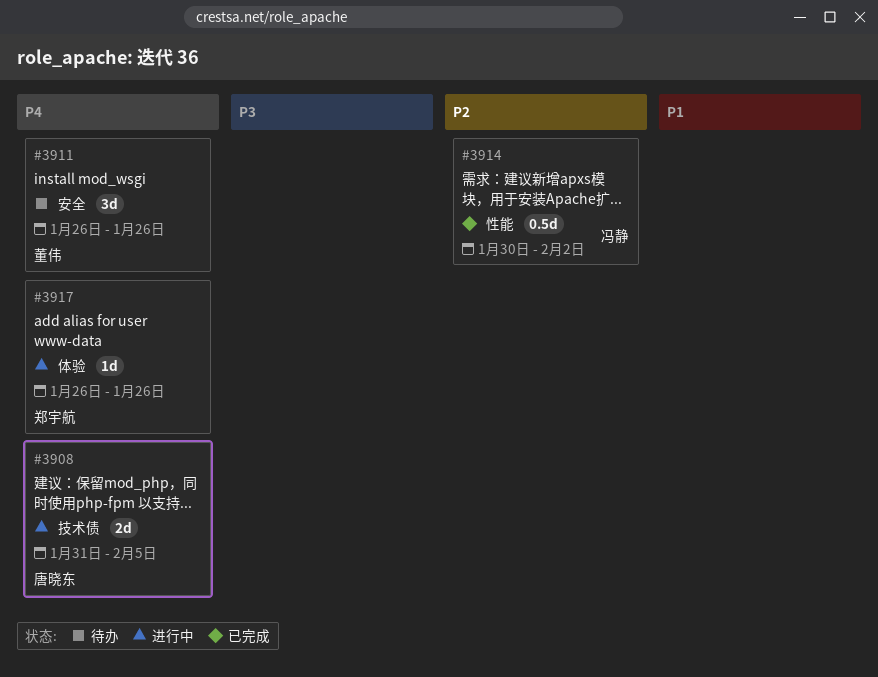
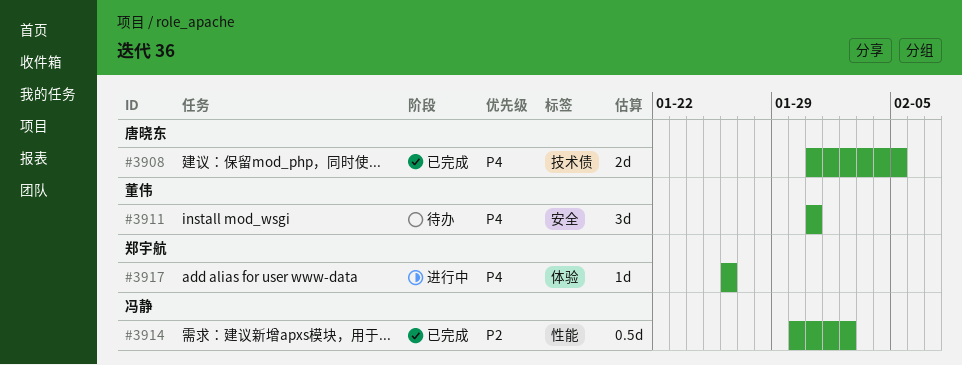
#3908, status: 进行中 -> 已完成
#3911, start: Jan 26 -> Jan 31
#3911, due: Jan 26 -> Jan 31

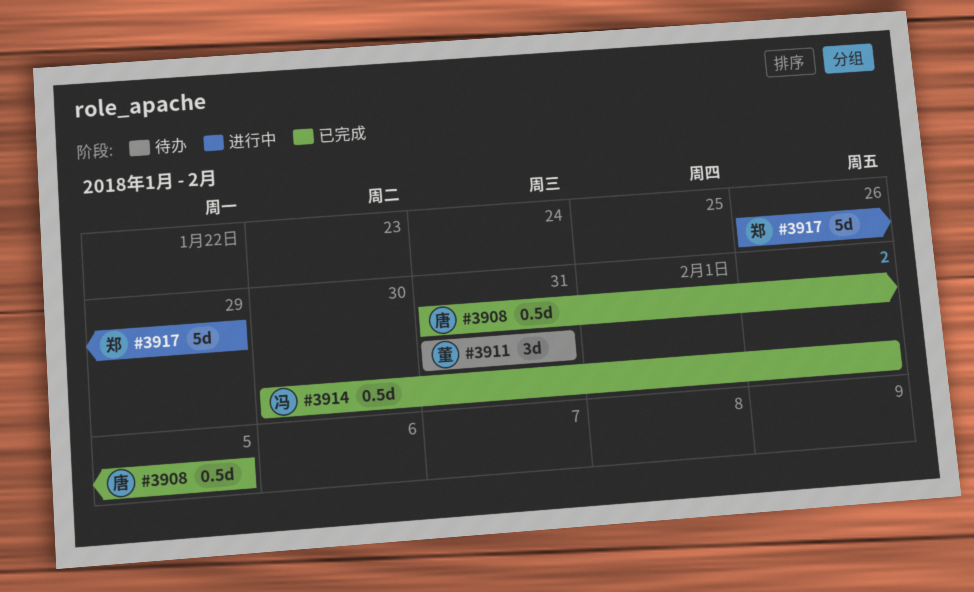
#3908, estimate: 2d -> 0.5d
#3917, estimate: 1d -> 5d
#3917, due: Jan 26 -> Jan 29

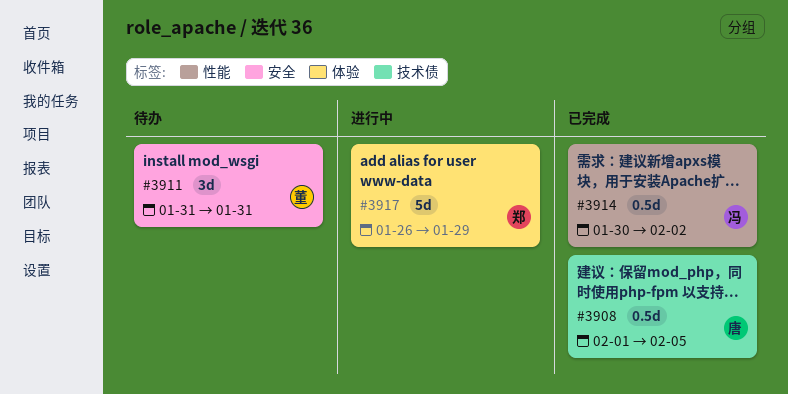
#3908, start: Jan 31 -> Feb 1

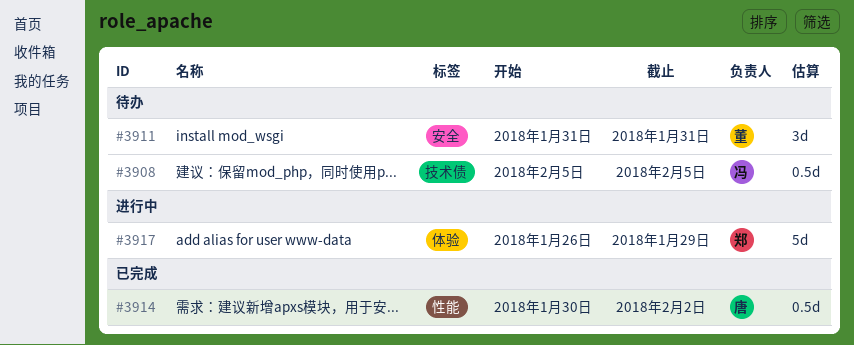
#3908, status: 已完成 -> 待办
#3908, owner: 唐 -> 冯
#3908, start: Feb 1 -> Feb 5
#3914, owner: 冯 -> 唐

